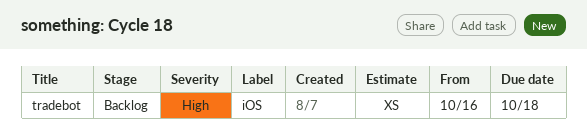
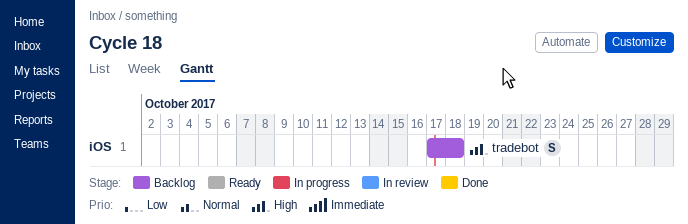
tradebot, estimate: XS -> S
tradebot, start: Oct 16 -> Oct 17

